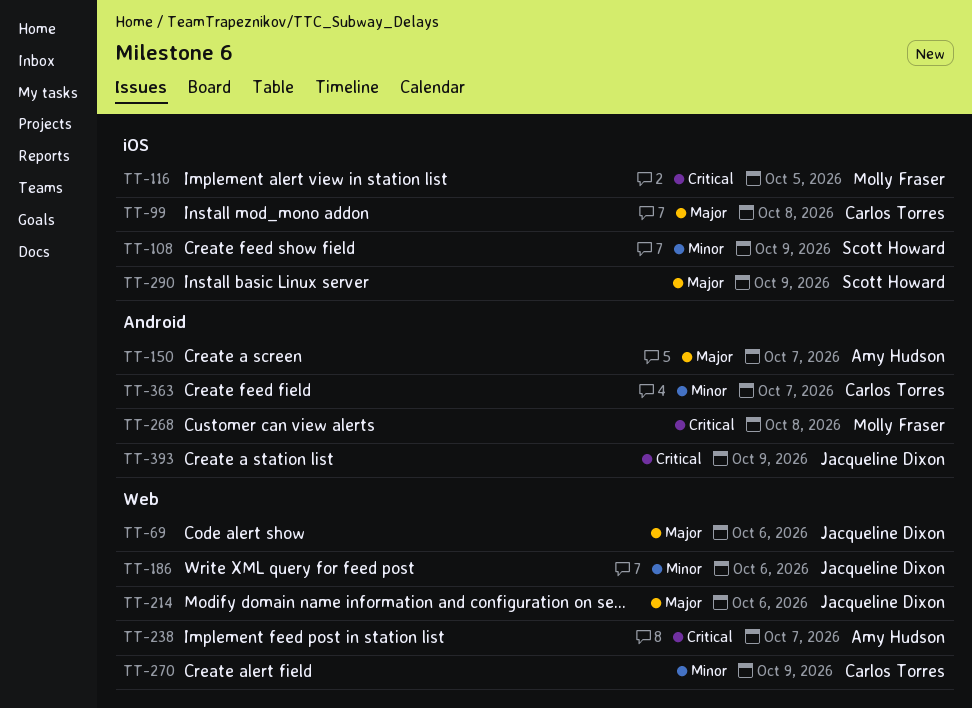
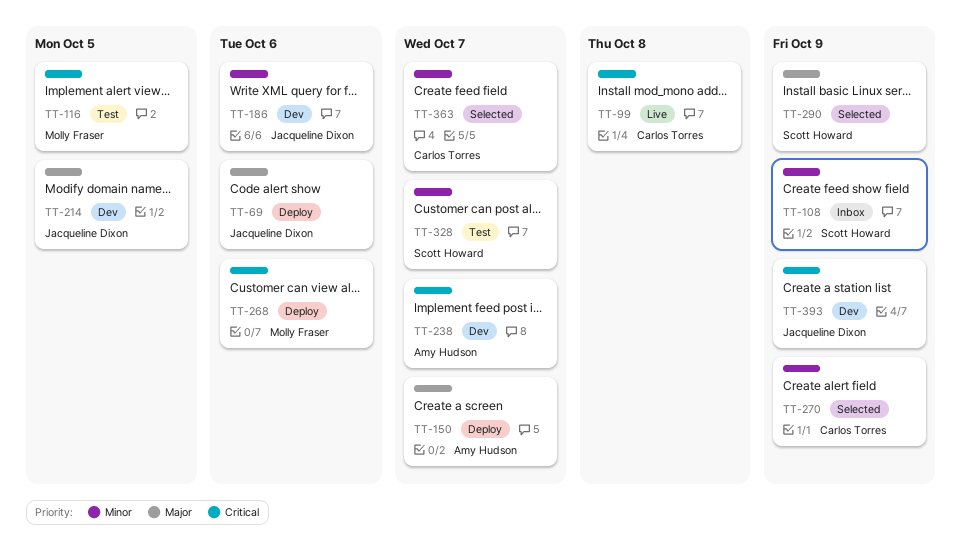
TT-99, priority: Major -> Critical
TT-214, due: Oct 6 -> Oct 5
TT-268, due: Oct 8 -> Oct 6
TT-328: none -> present

